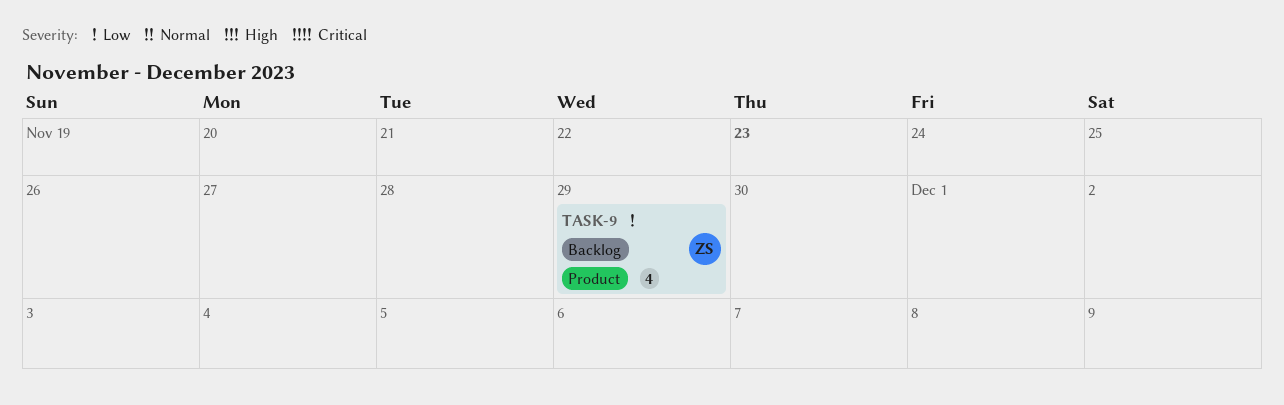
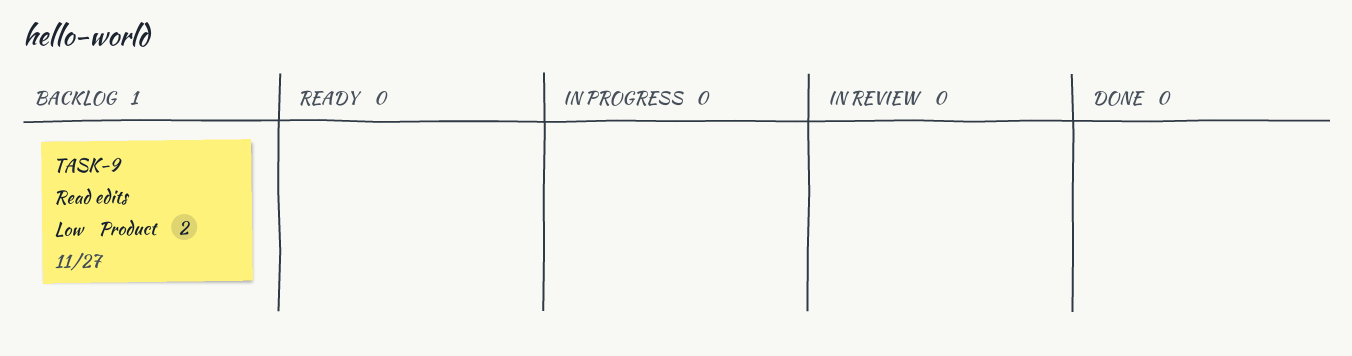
TASK-9, estimate: 4 -> 2
TASK-9, due: Nov 29 -> Nov 27

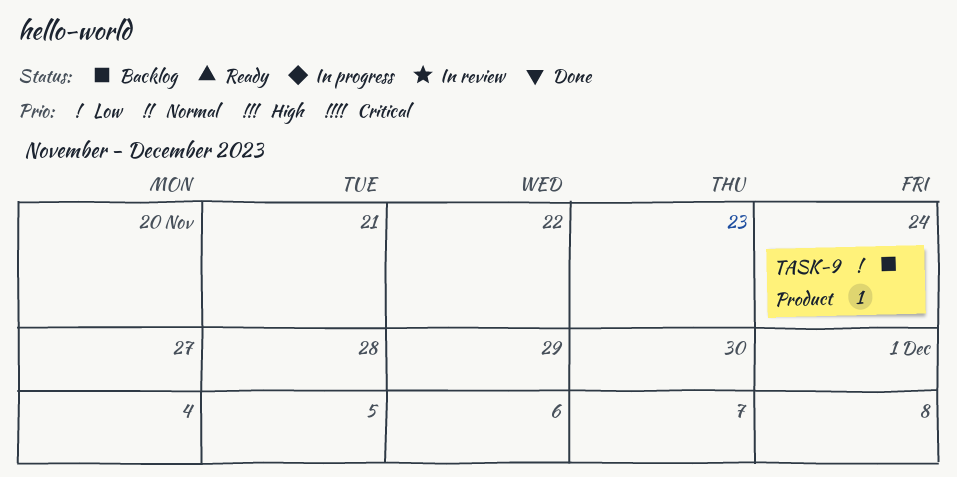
TASK-9, estimate: 2 -> 1
TASK-9, due: Nov 27 -> Nov 24

